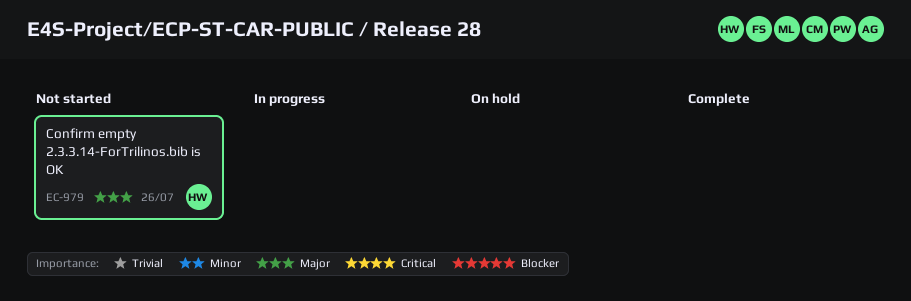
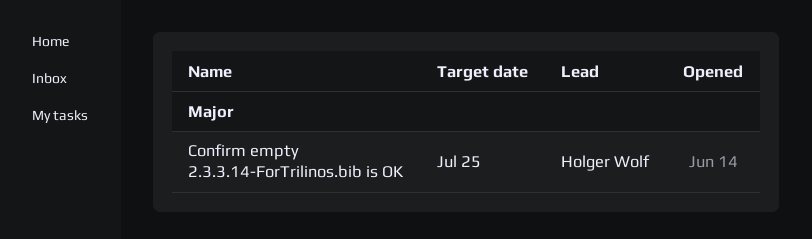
Confirm empty 2.3.3.14-ForTrilinos.bib is OK, due: Jul 26 -> Jul 25

